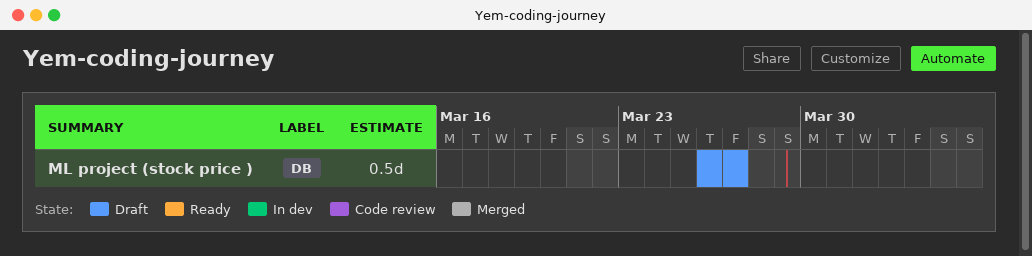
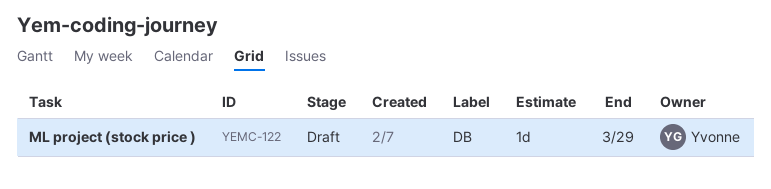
ML project (stock price ), estimate: 0.5d -> 1d
ML project (stock price ), due: Mar 27 -> Mar 29

